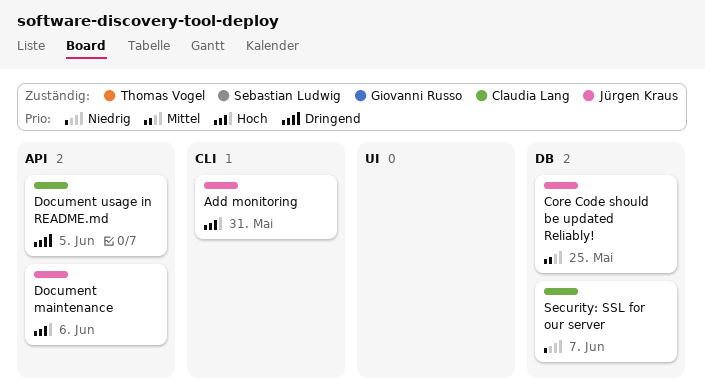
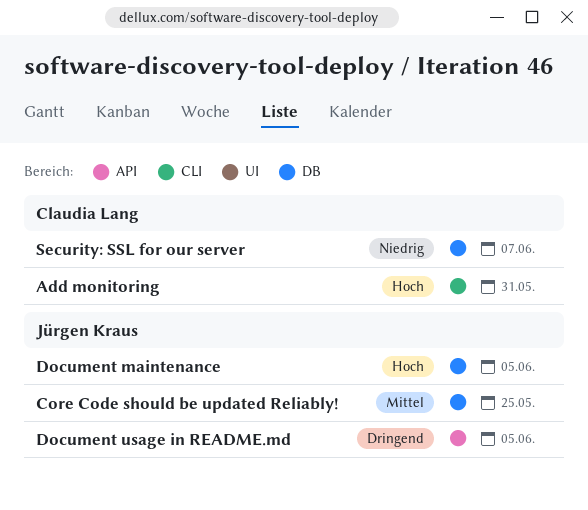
Add monitoring, owner: Jürgen Kraus -> Claudia Lang
Document maintenance, label: API -> DB
Document maintenance, due: Jun 6 -> Jun 5
Document usage in README.md, owner: Claudia Lang -> Jürgen Kraus

